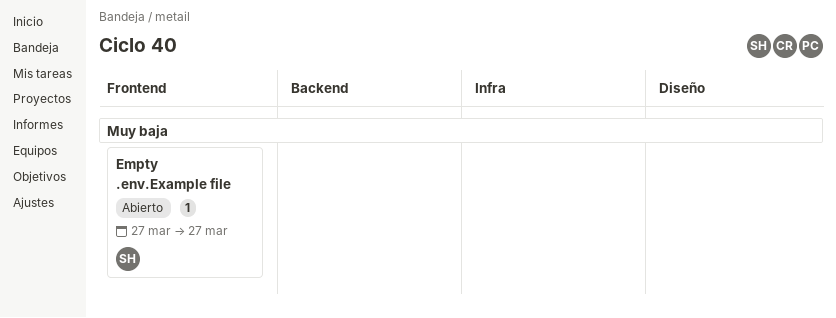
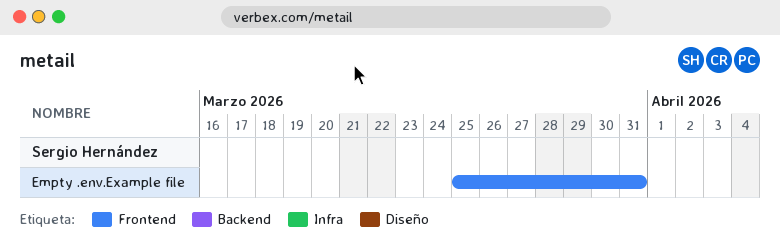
Empty .env.Example file, start: Mar 27 -> Mar 25
Empty .env.Example file, due: Mar 27 -> Mar 31

